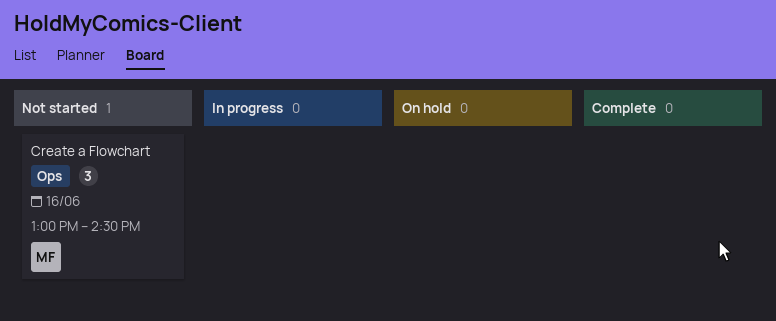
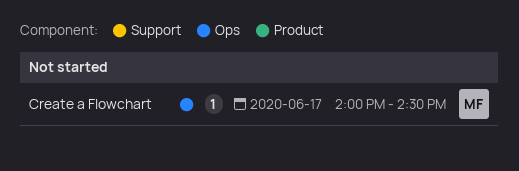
Create a Flowchart, estimate: 3 -> 1
Create a Flowchart, day: Jun 16 -> Jun 17
Create a Flowchart, begins: 13:00 -> 14:00

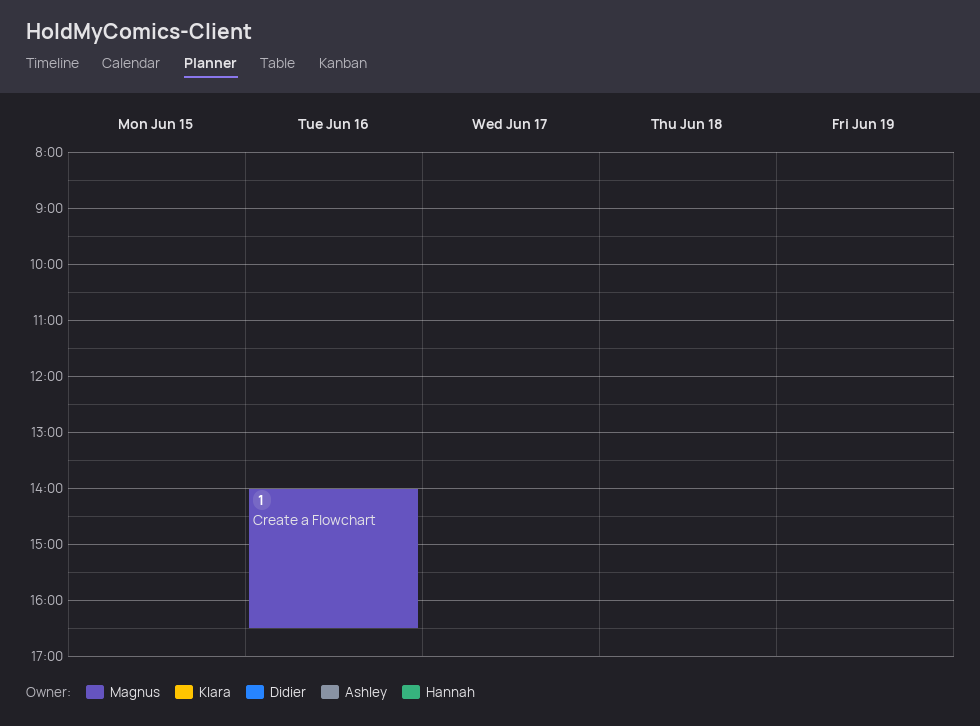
Create a Flowchart, day: Jun 17 -> Jun 16
Create a Flowchart, ends: 14:30 -> 16:30

